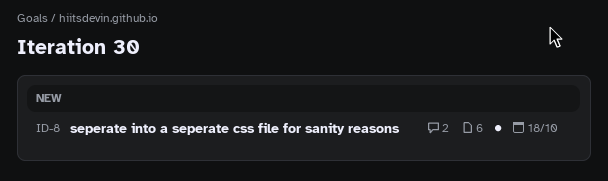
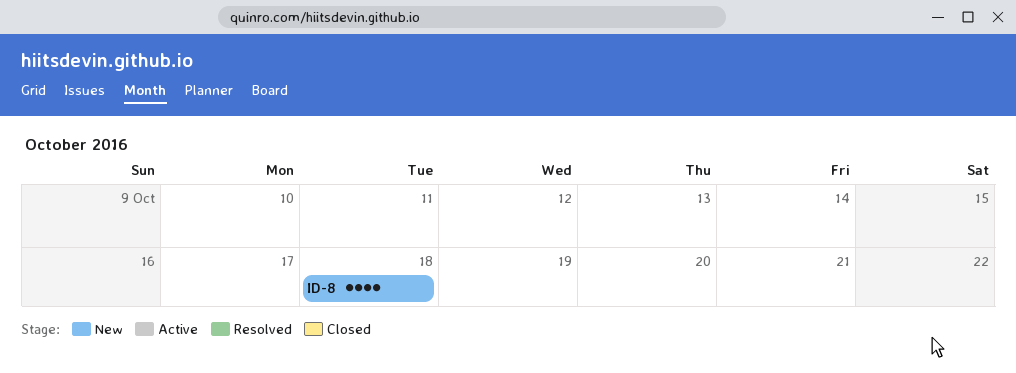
ID-8, estimate: 1 -> 4

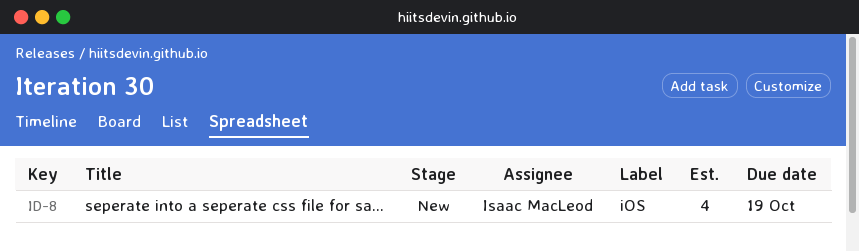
ID-8, due: Oct 18 -> Oct 19

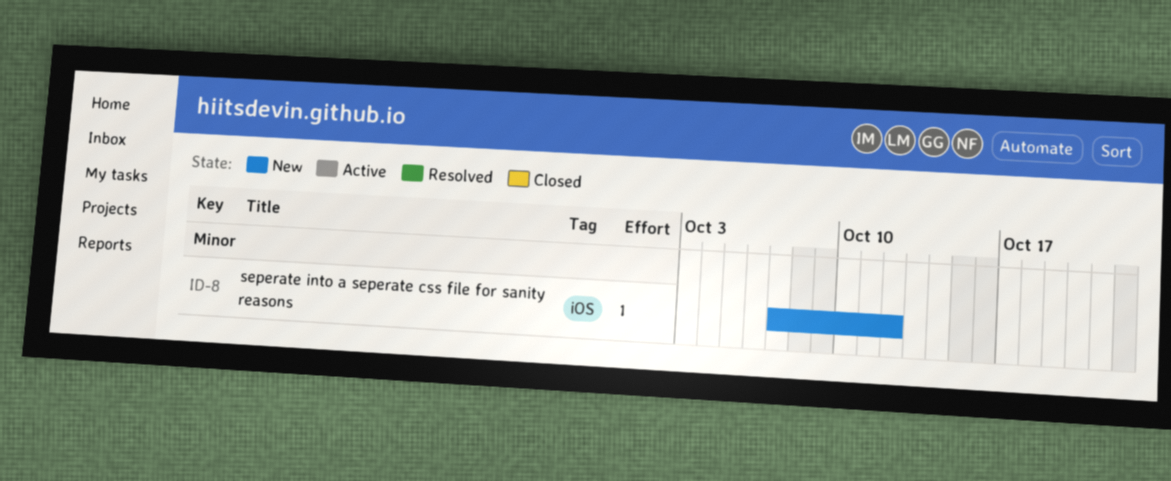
ID-8, estimate: 4 -> 1
ID-8, due: Oct 19 -> Oct 12

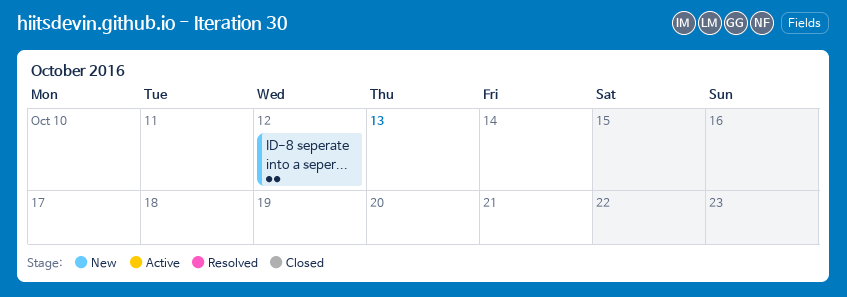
ID-8, estimate: 1 -> 2

